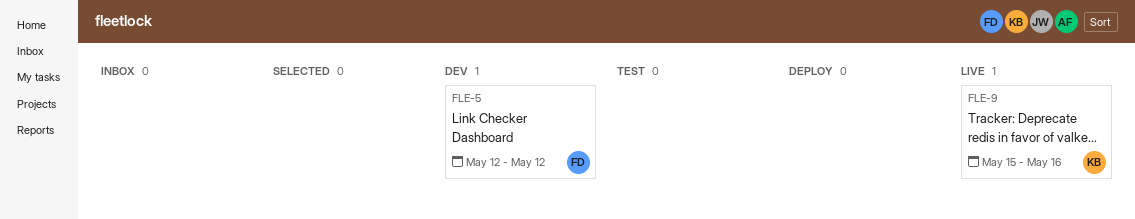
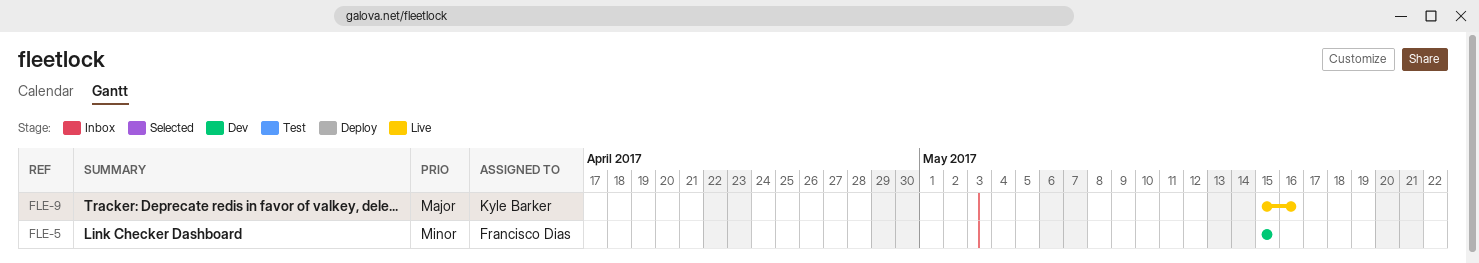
FLE-5, start: May 12 -> May 15
FLE-5, due: May 12 -> May 15

